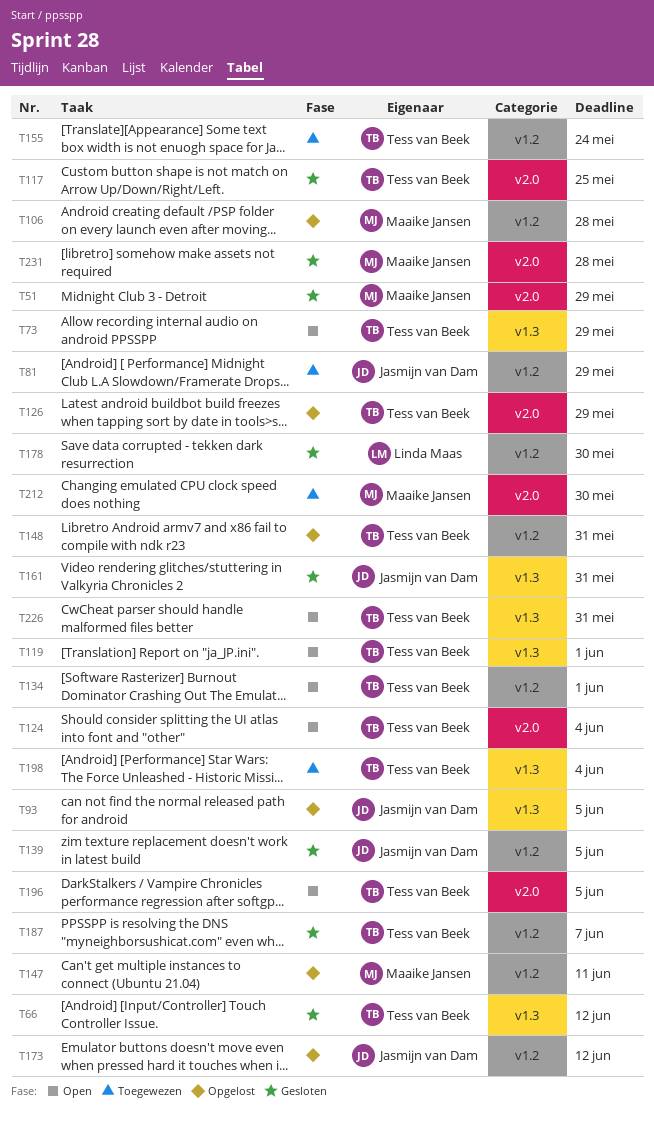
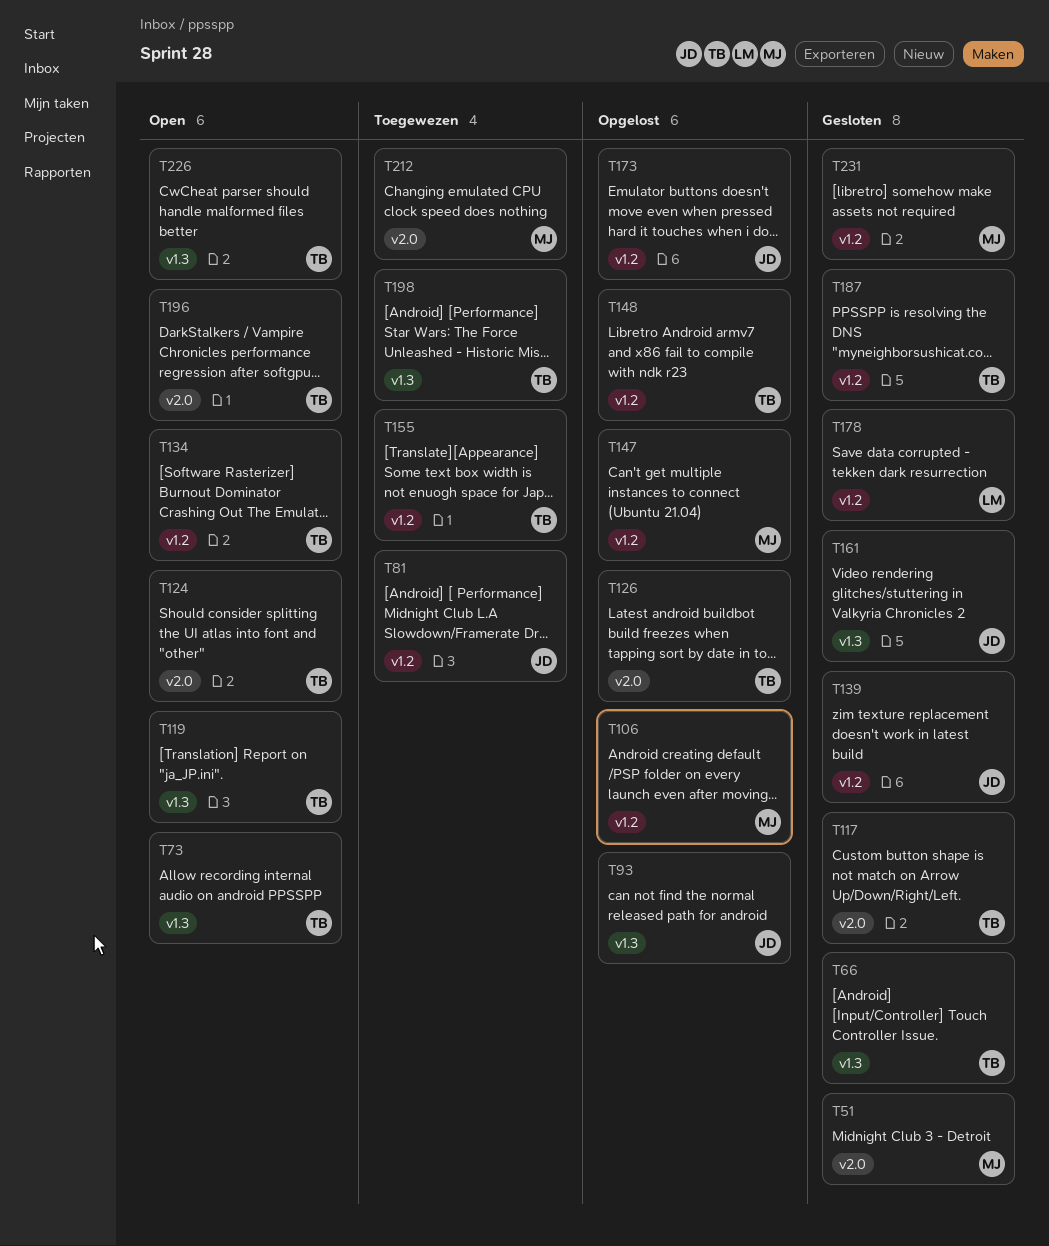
T231, label: v2.0 -> v1.2

